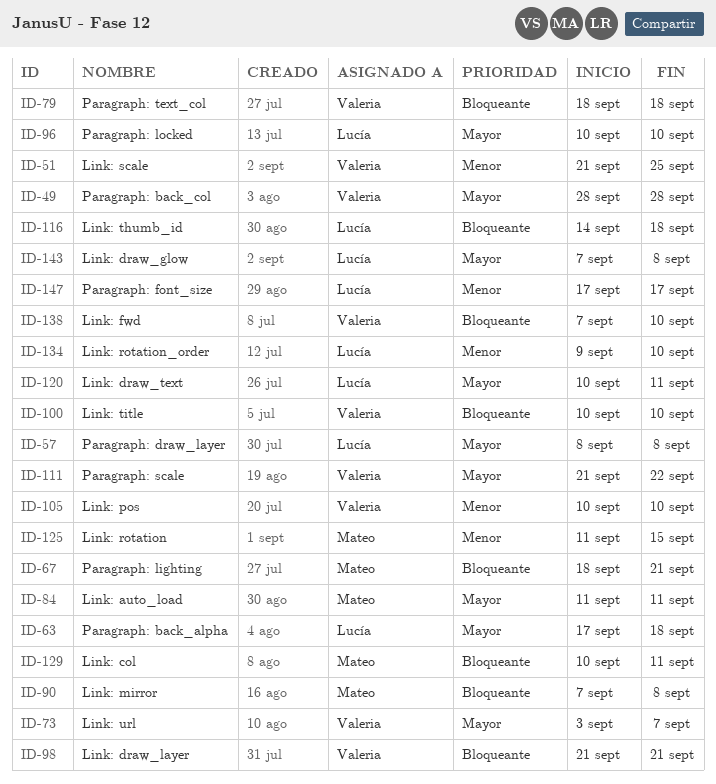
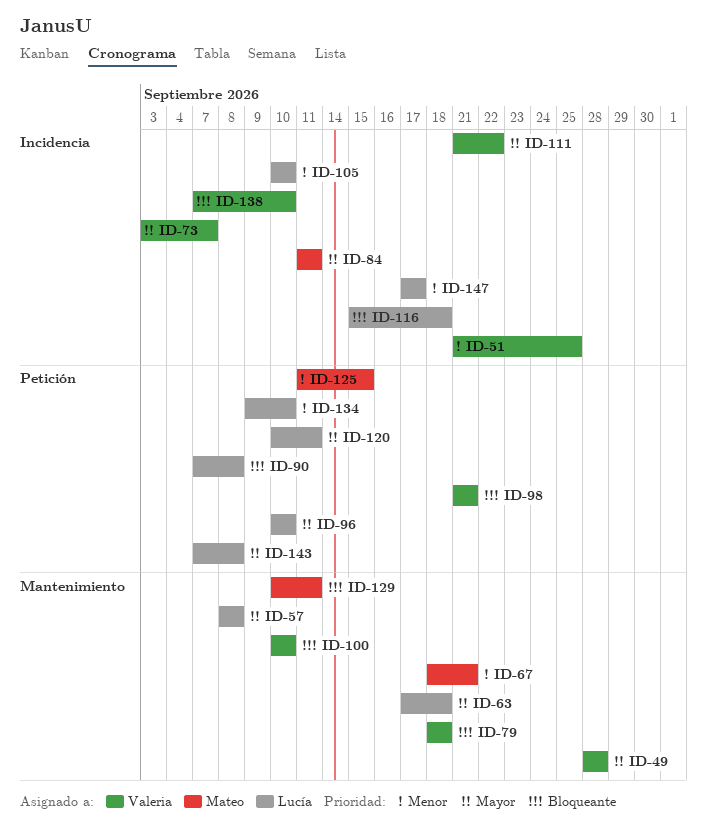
ID-67, priority: Bloqueante -> Menor
ID-90, owner: Mateo -> Lucía
ID-105, owner: Valeria -> Lucía
ID-116, start: Sep 14 -> Sep 15

